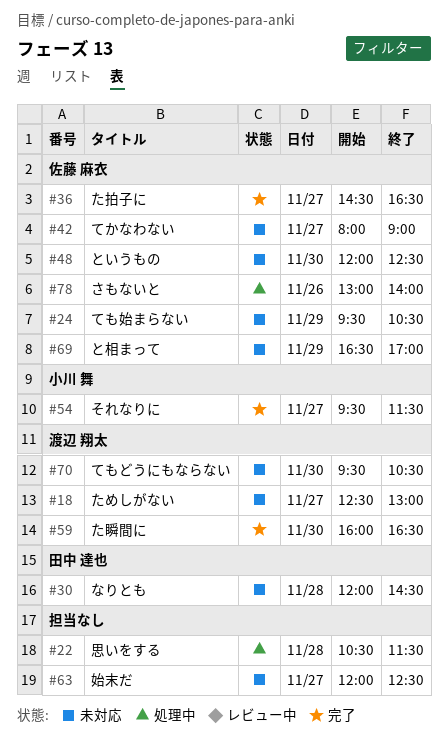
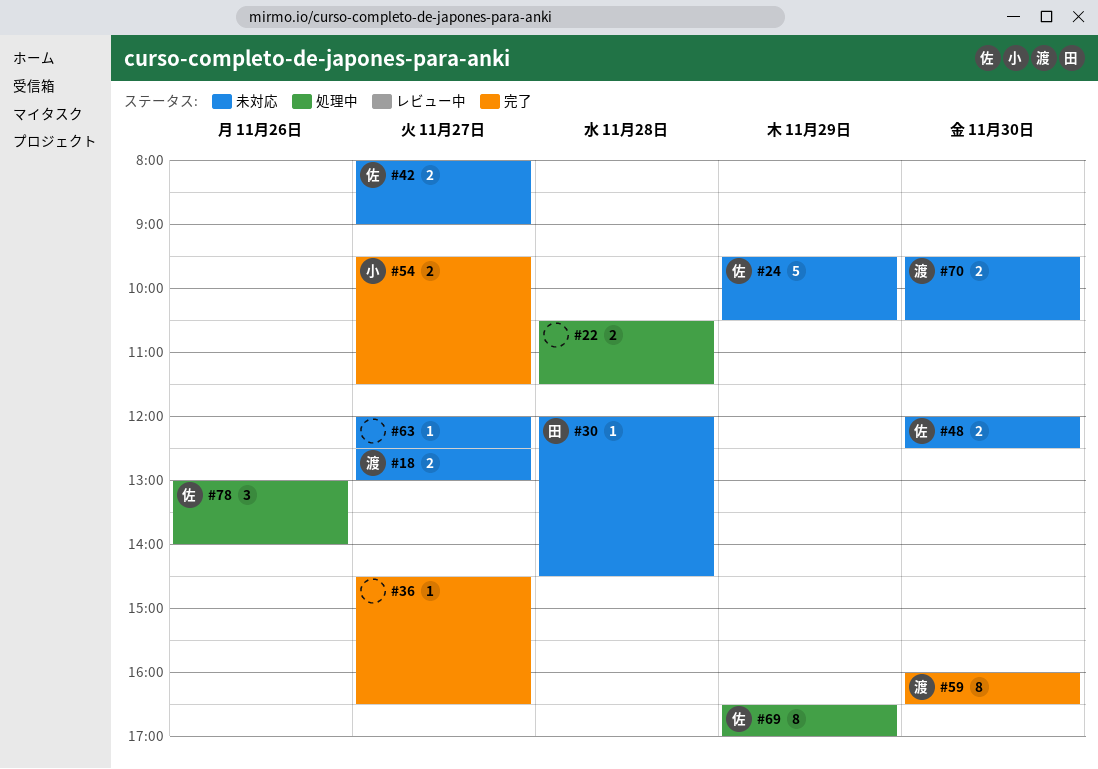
#36, owner: 佐藤 麻衣 -> none
#69, status: 未対応 -> 処理中

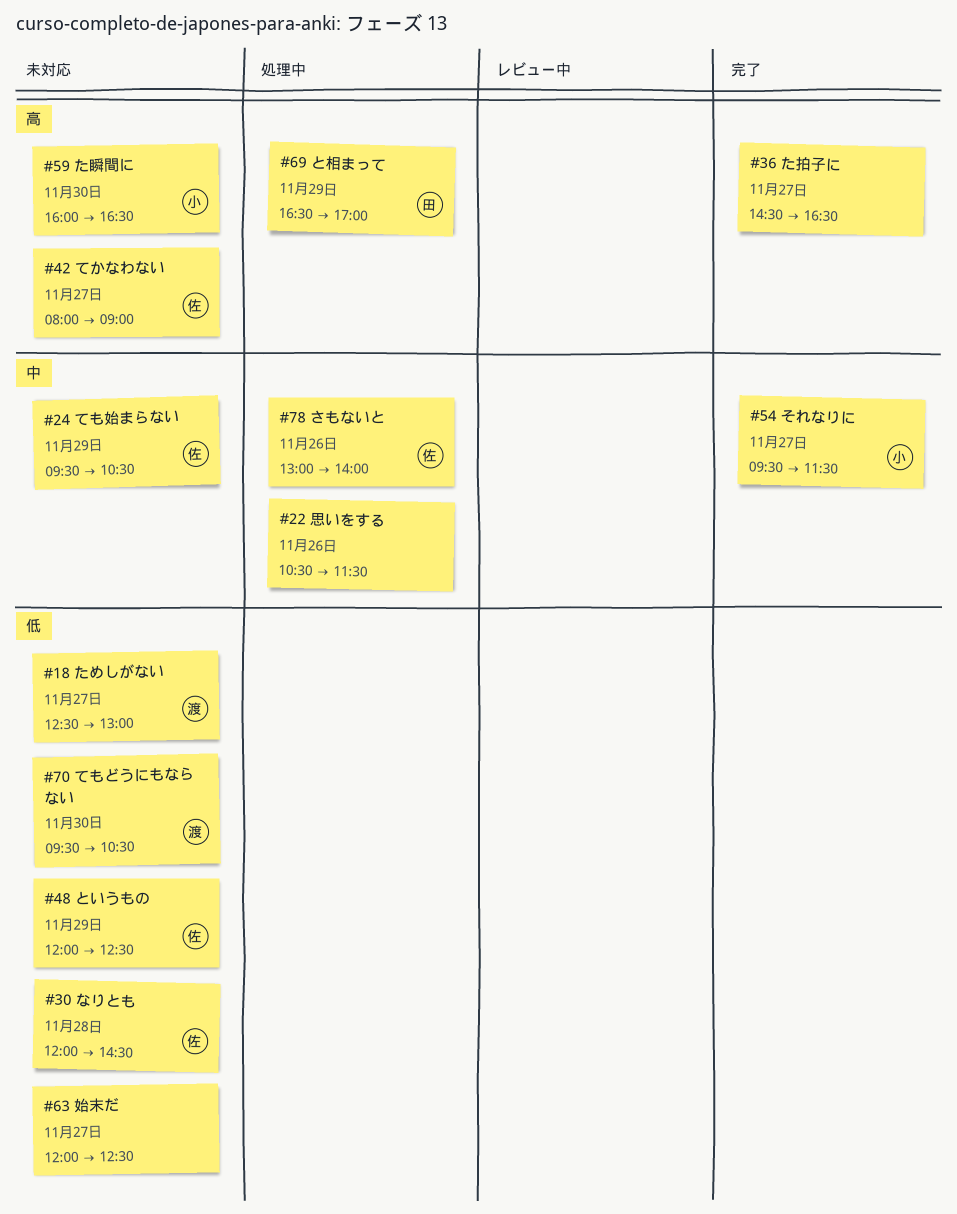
#22, day: Nov 28 -> Nov 26
#30, owner: 田 -> 佐
#48, day: Nov 30 -> Nov 29
#59, status: 完了 -> 未対応
#59, owner: 渡 -> 小
#69, owner: 佐 -> 田

